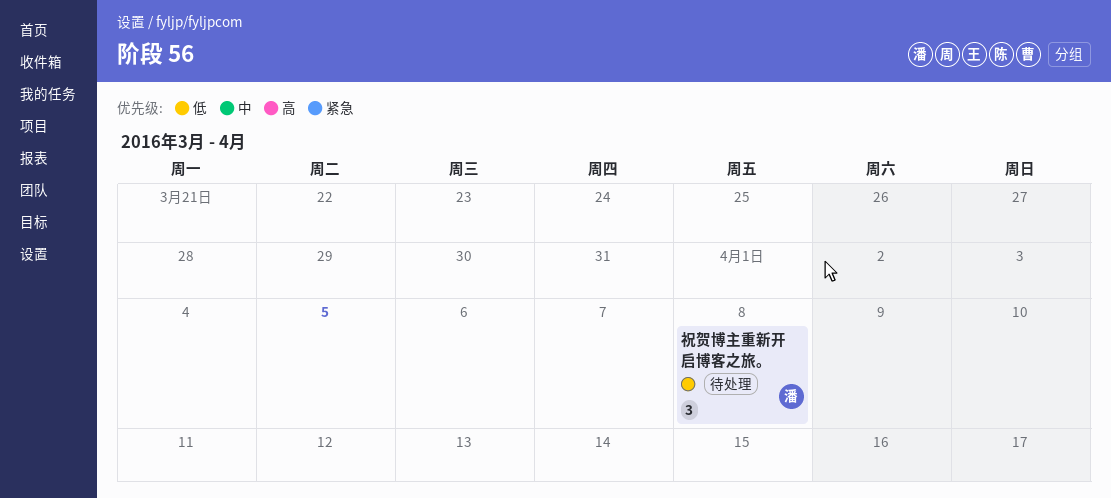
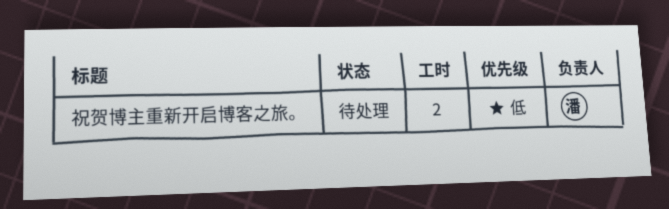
祝贺博主重新开启博客之旅。, estimate: 3 -> 2

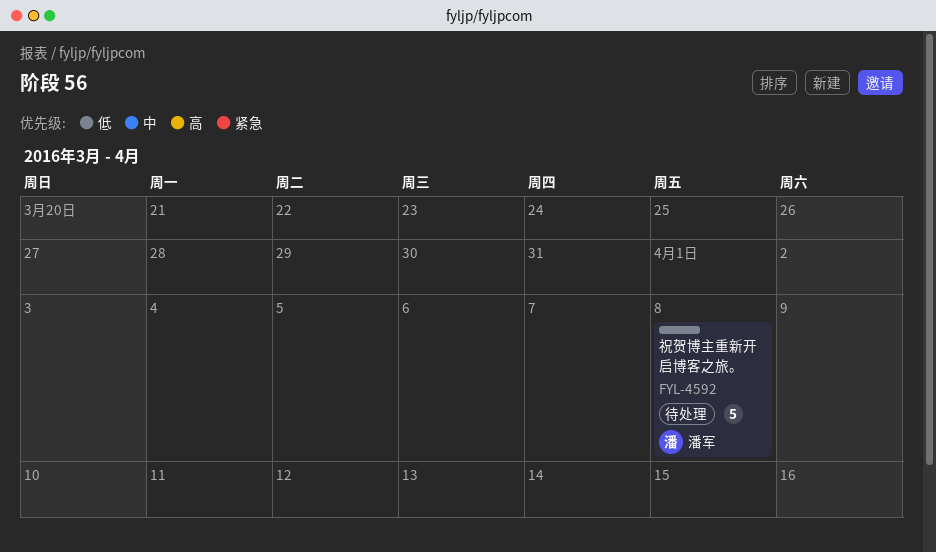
祝贺博主重新开启博客之旅。, estimate: 2 -> 5

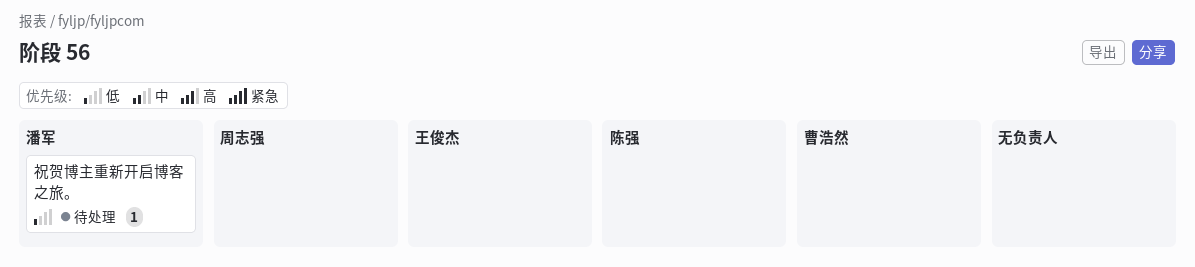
祝贺博主重新开启博客之旅。, estimate: 5 -> 1

